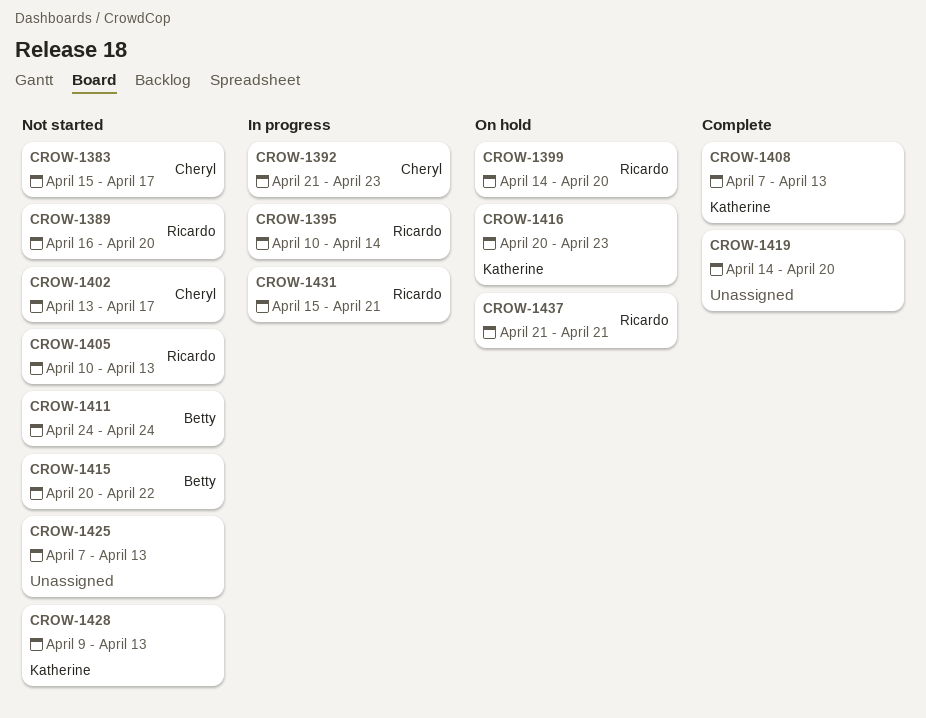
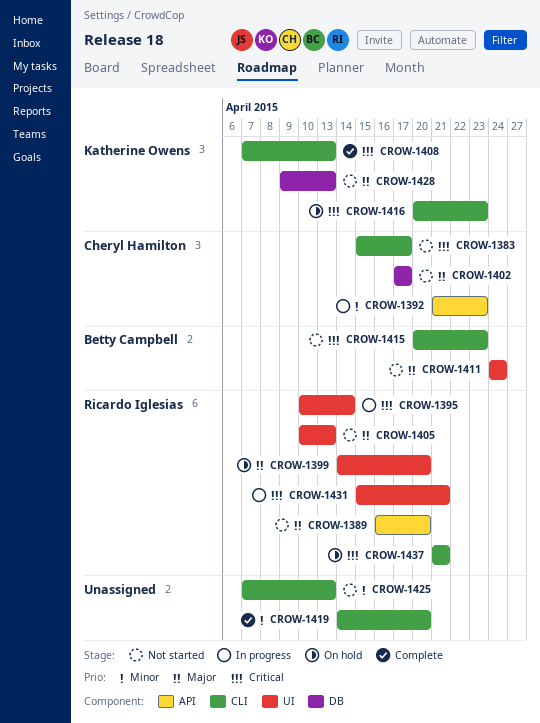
CROW-1402, start: Apr 13 -> Apr 17
CROW-1415, due: Apr 22 -> Apr 23

